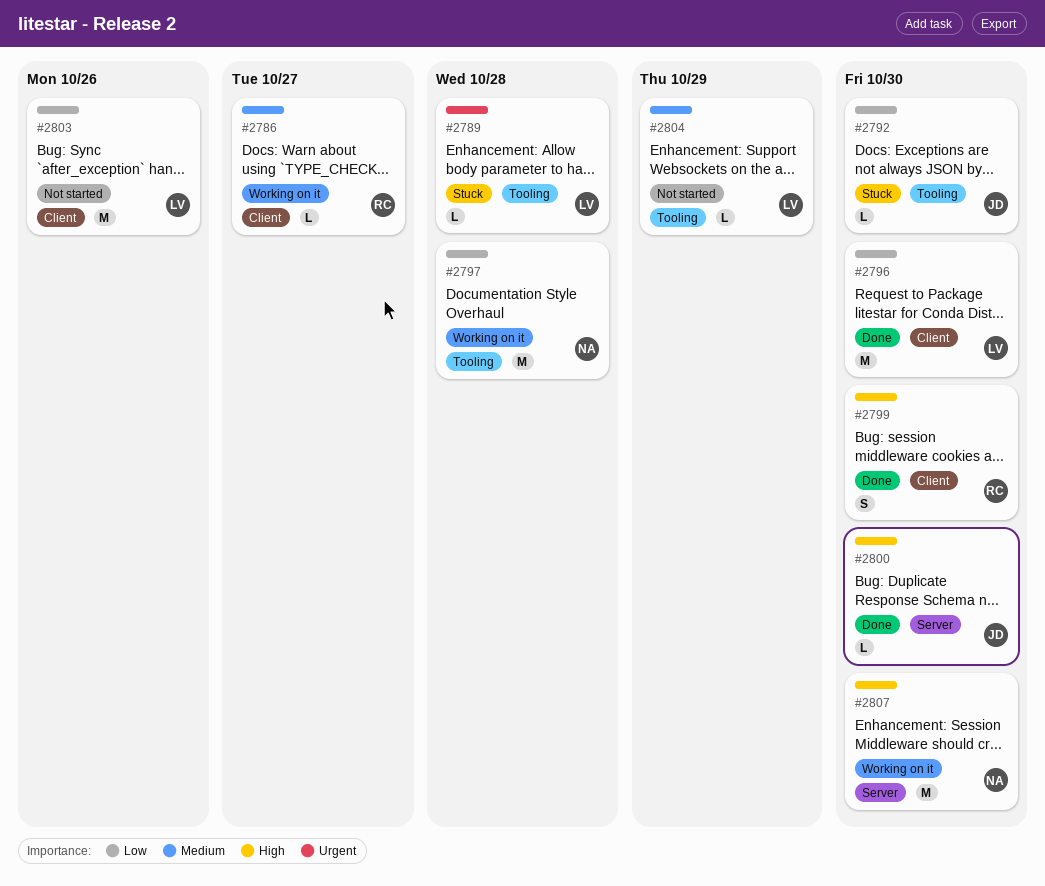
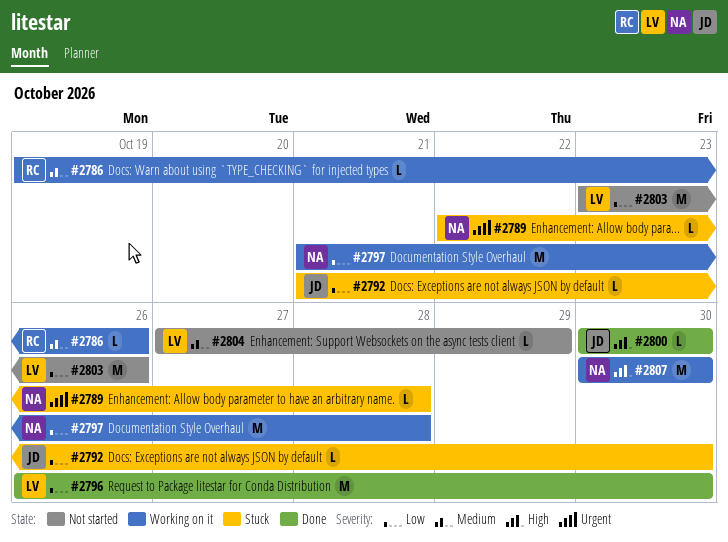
#2786, due: Oct 27 -> Oct 26
#2789, owner: LV -> NA
#2799: present -> none

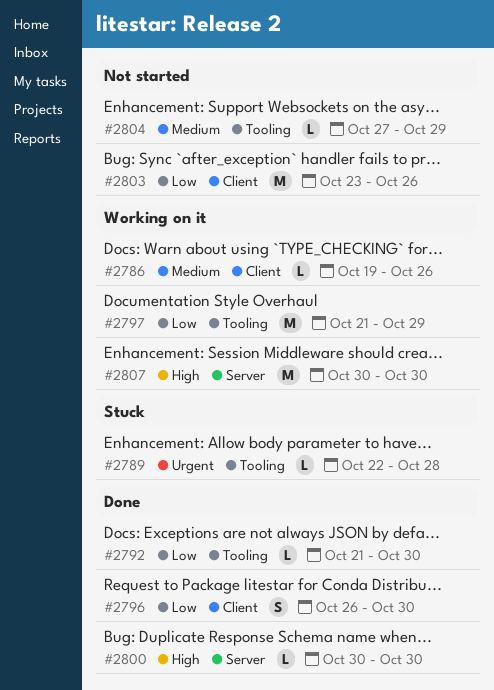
#2792, status: Stuck -> Done
#2796, estimate: M -> S
#2797, due: Oct 28 -> Oct 29

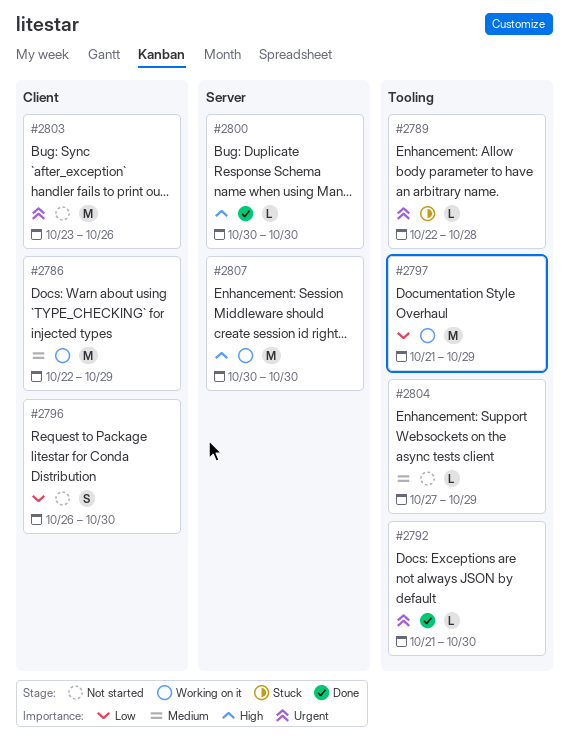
#2786, estimate: L -> M
#2786, start: Oct 19 -> Oct 22
#2786, due: Oct 26 -> Oct 29
#2792, priority: Low -> Urgent
#2796, status: Done -> Not started
#2803, priority: Low -> Urgent

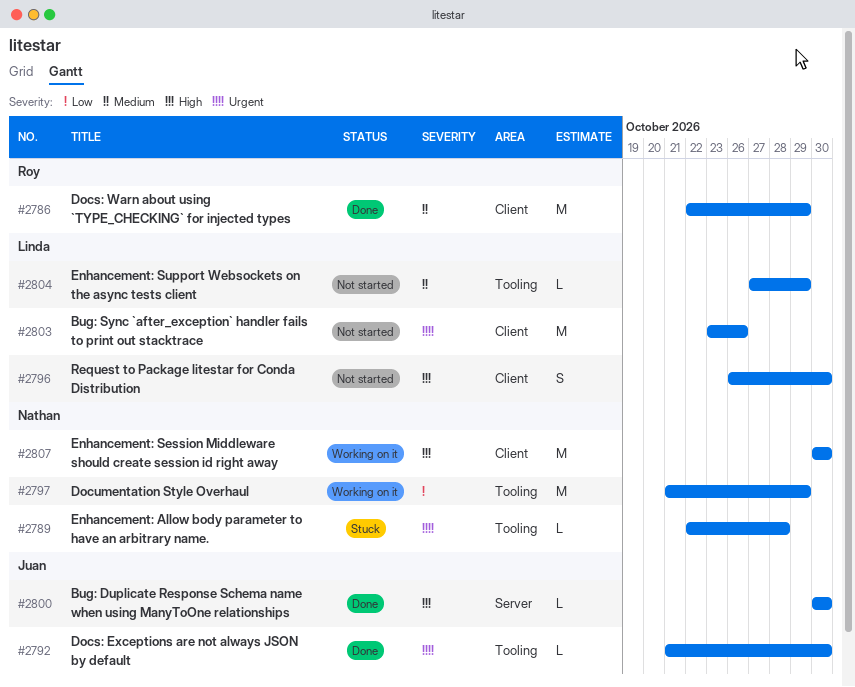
#2786, status: Working on it -> Done
#2796, priority: Low -> High
#2807, label: Server -> Client

